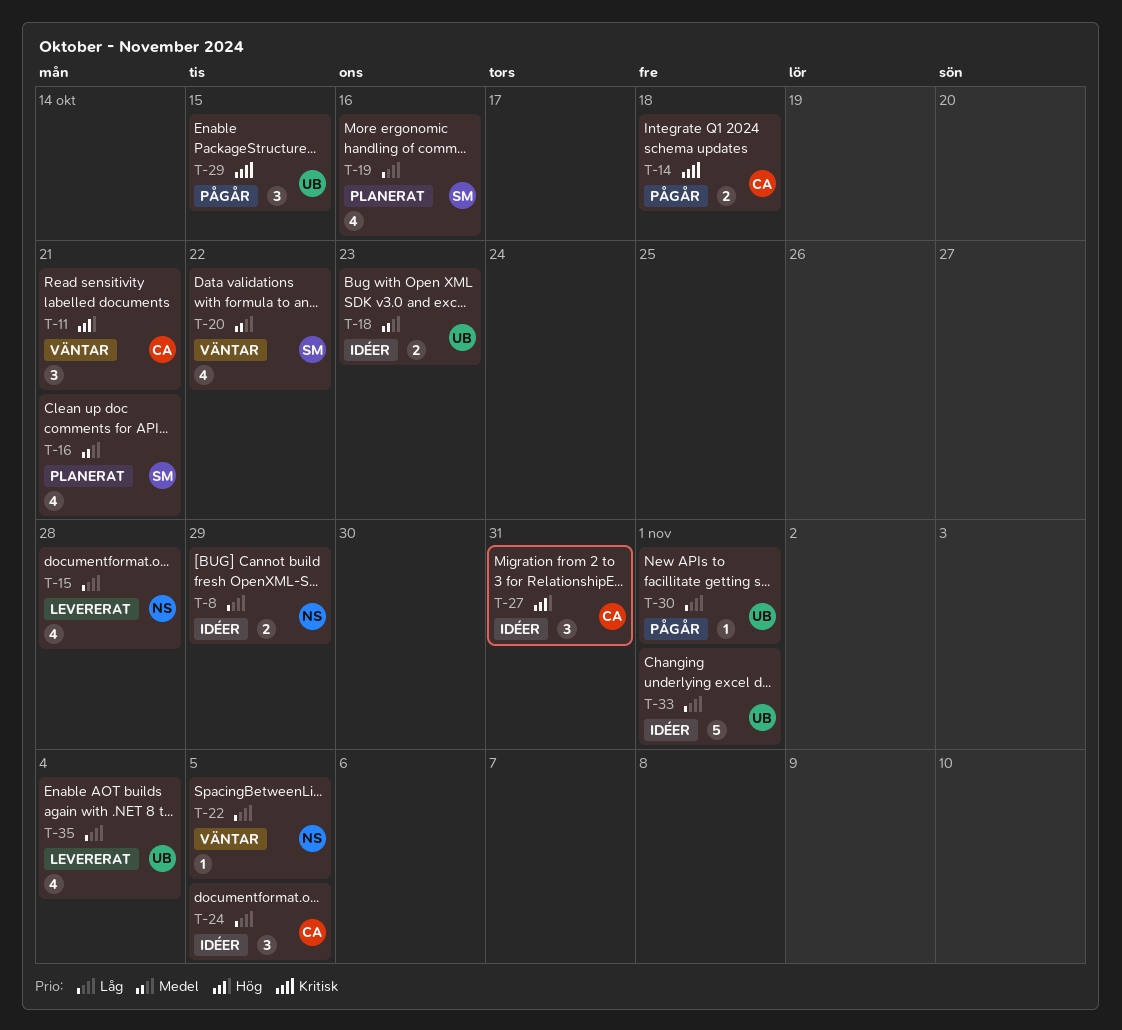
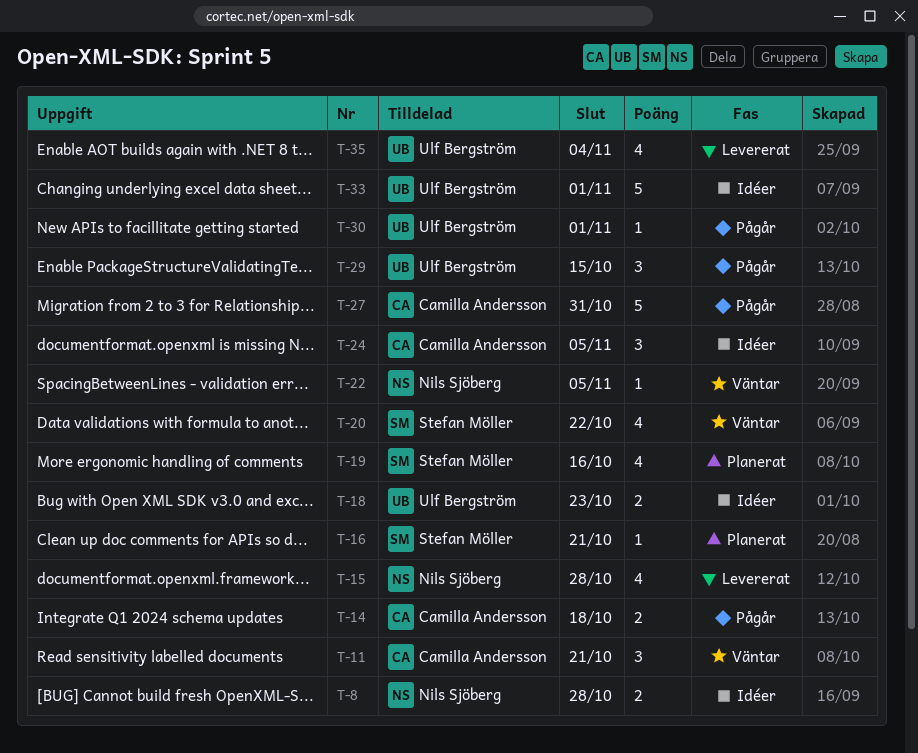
T-8, due: Oct 29 -> Oct 28
T-16, estimate: 4 -> 1
T-27, status: Idéer -> Pågår
T-27, estimate: 3 -> 5

